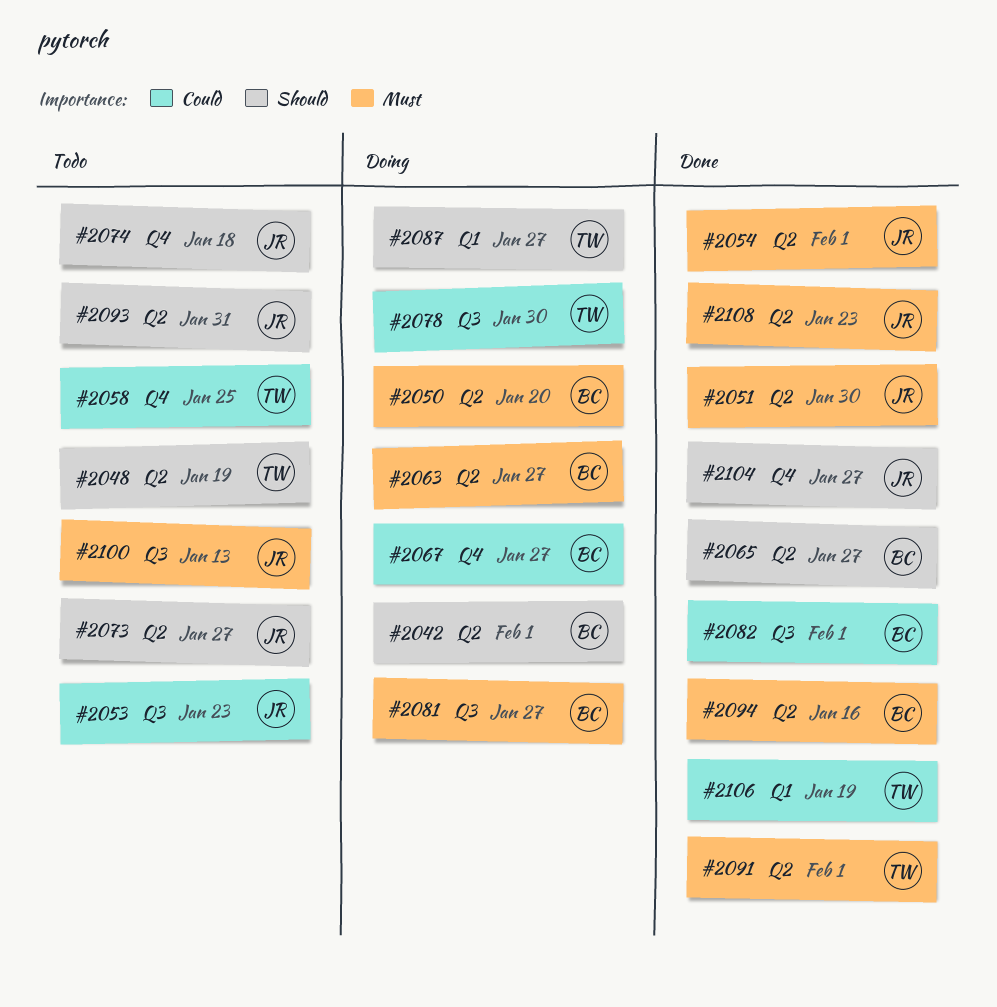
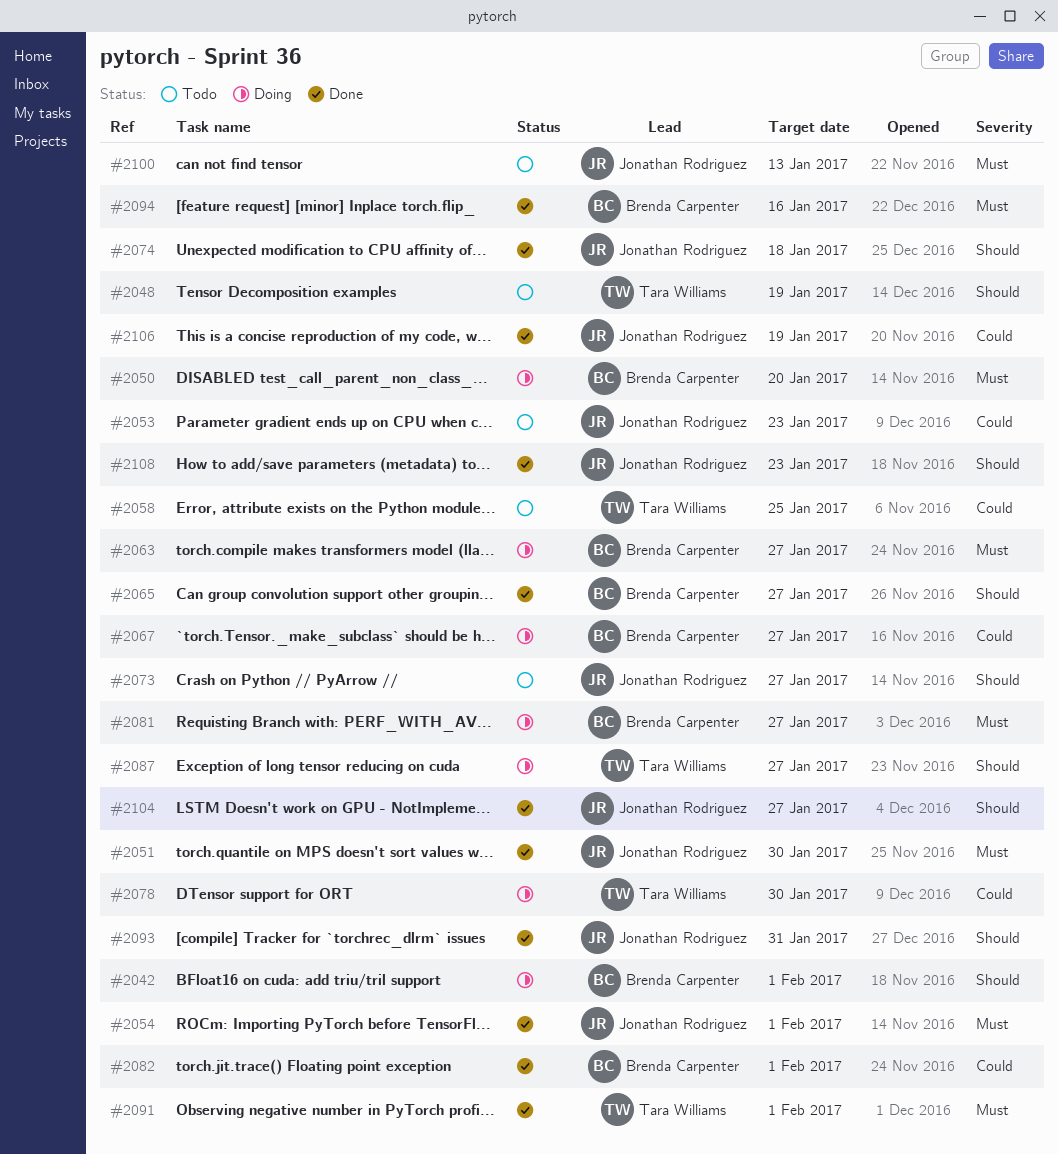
#2074, status: Todo -> Done
#2093, status: Todo -> Done
#2106, owner: Tara Williams -> Jonathan Rodriguez
#2108, priority: Must -> Should

